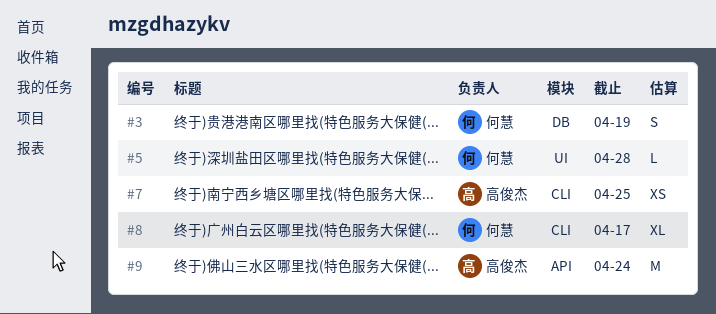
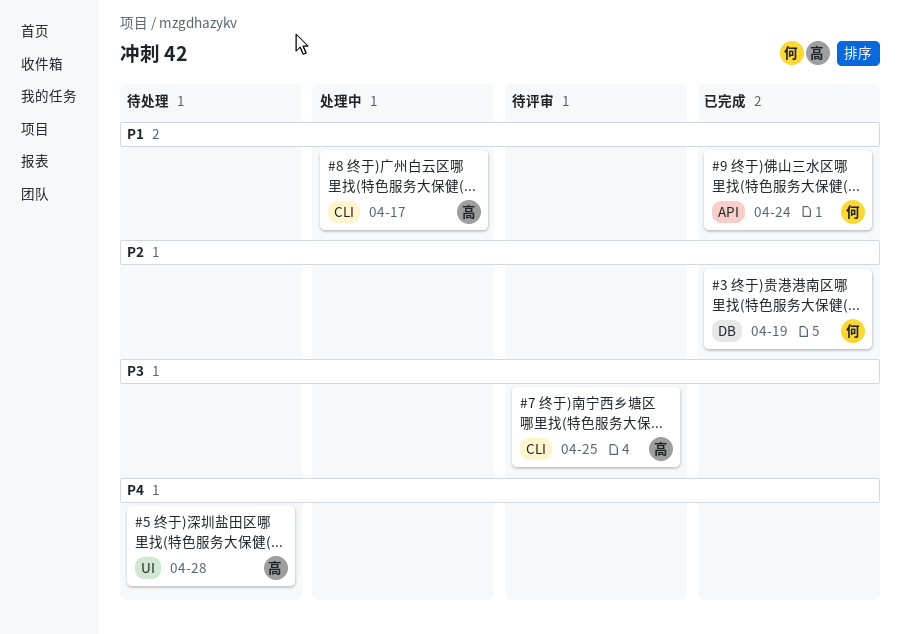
#5, owner: 何慧 -> 高俊杰
#8, owner: 何慧 -> 高俊杰
#9, owner: 高俊杰 -> 何慧

